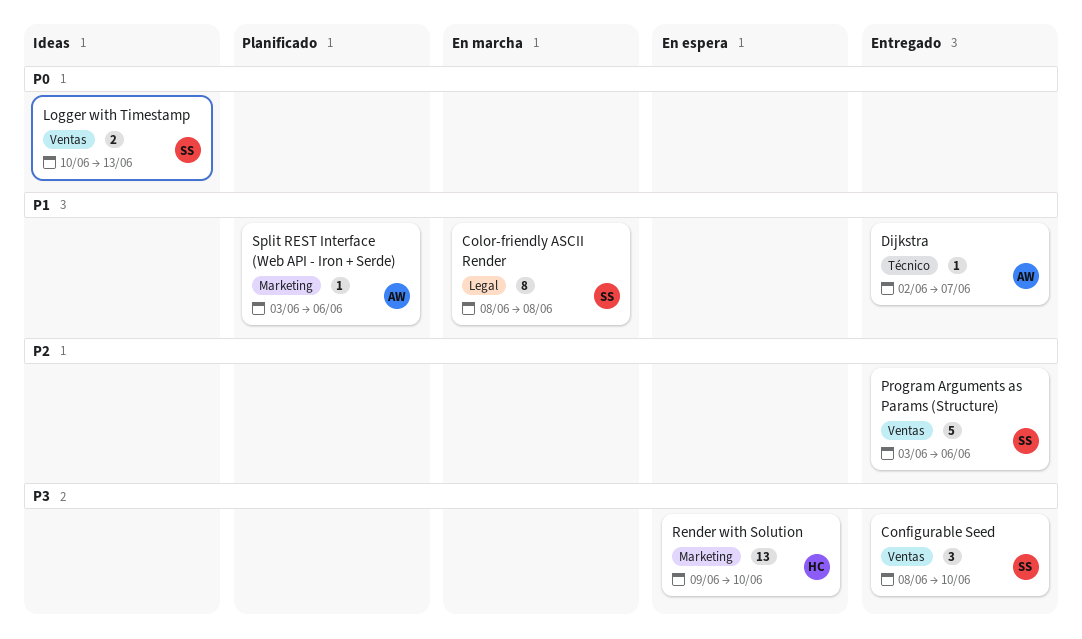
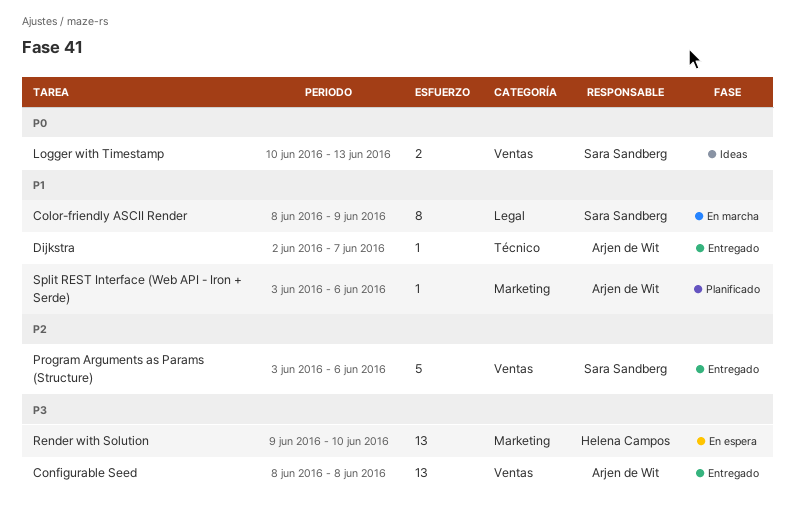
Color-friendly ASCII Render, due: Jun 8 -> Jun 9
Configurable Seed, owner: Sara Sandberg -> Arjen de Wit
Configurable Seed, estimate: 3 -> 13
Configurable Seed, due: Jun 10 -> Jun 8

